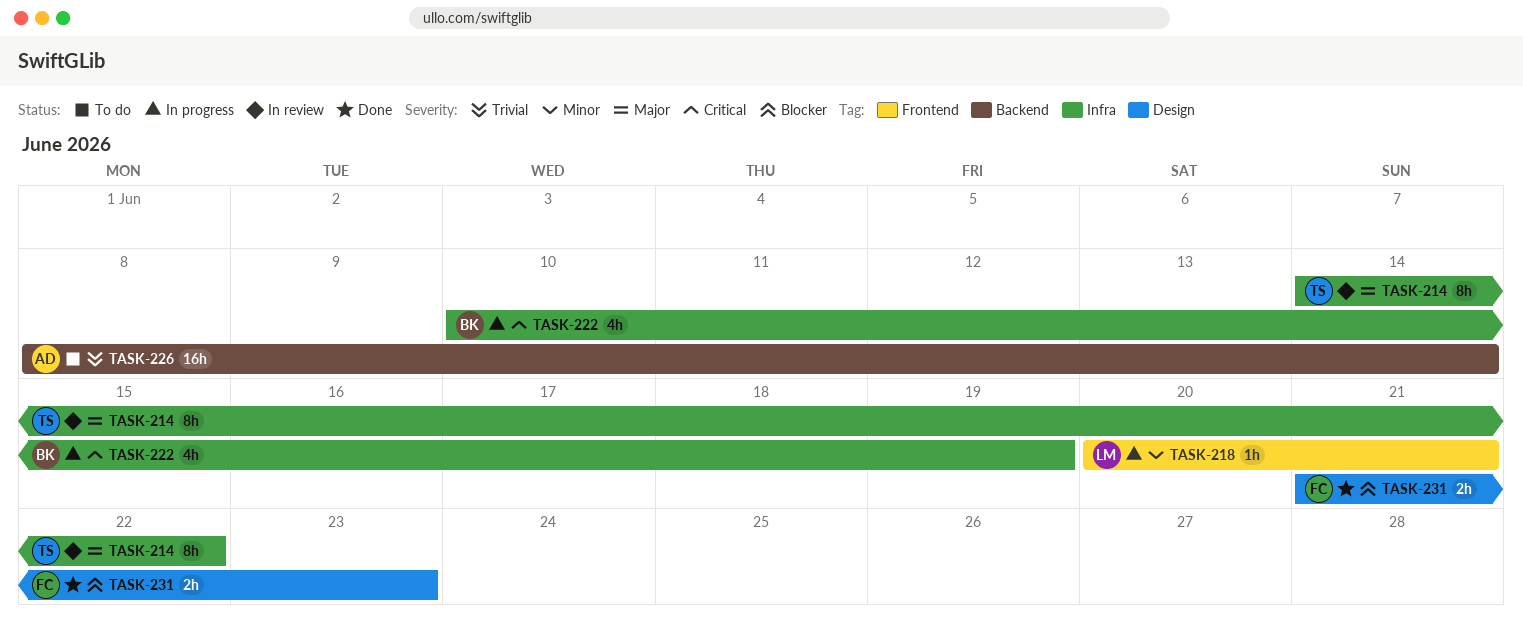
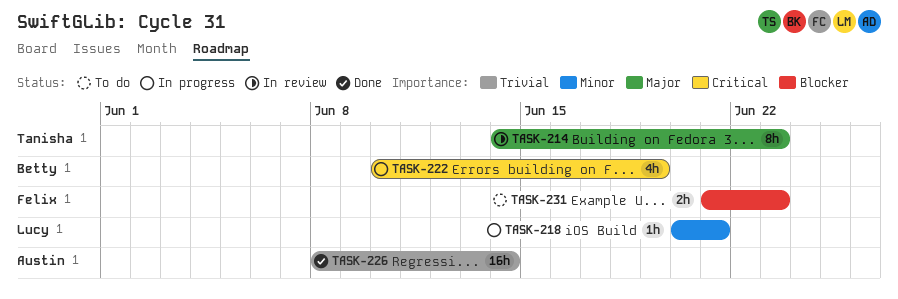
TASK-214, due: Jun 22 -> Jun 23
TASK-226, status: To do -> Done
TASK-231, status: Done -> To do

